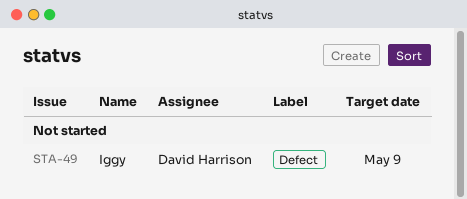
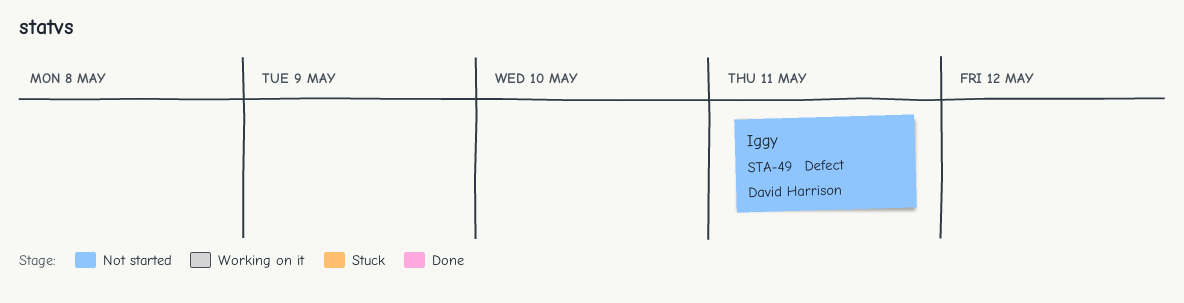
STA-49, due: May 9 -> May 11

